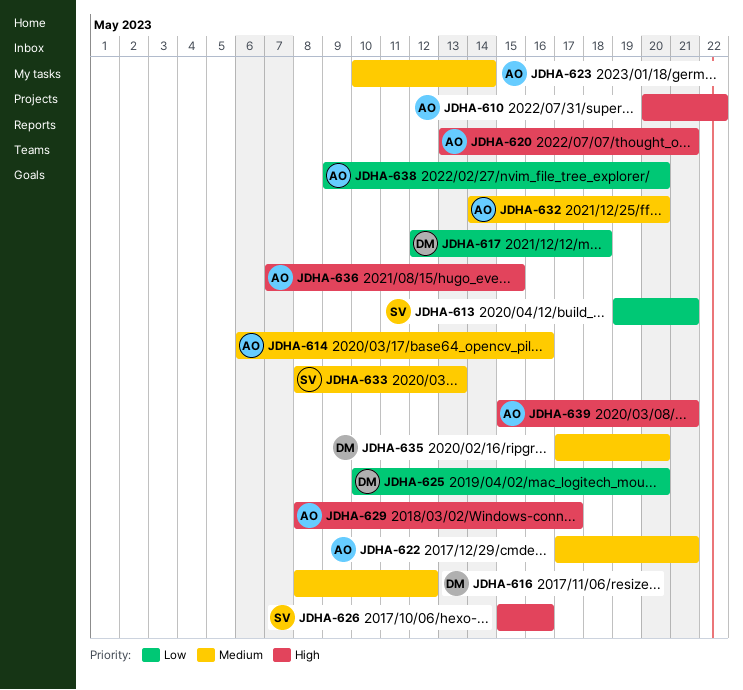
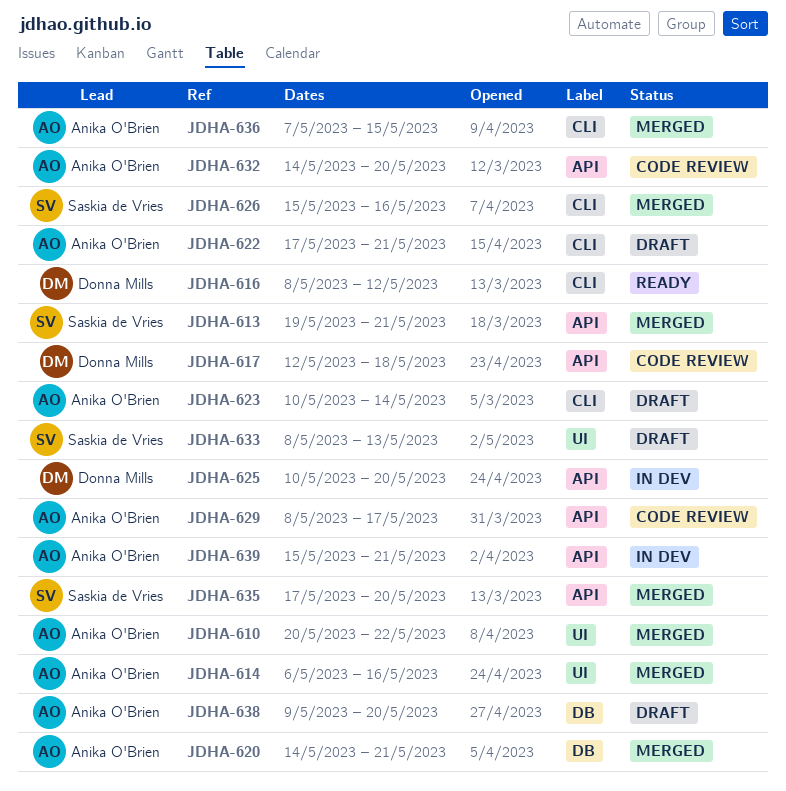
JDHA-620, start: May 13 -> May 14
JDHA-635, owner: Donna Mills -> Saskia de Vries

